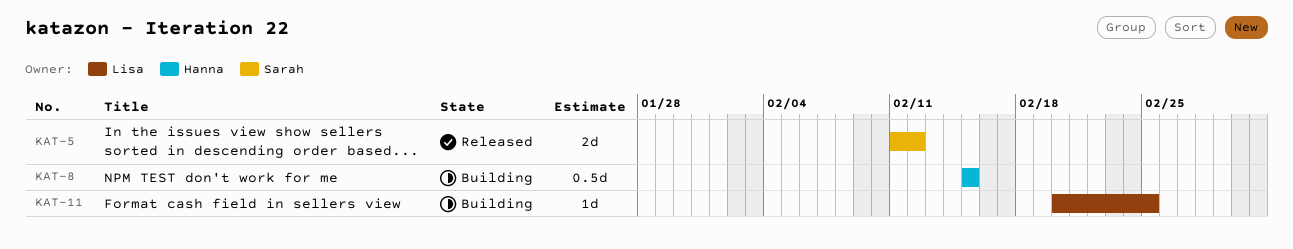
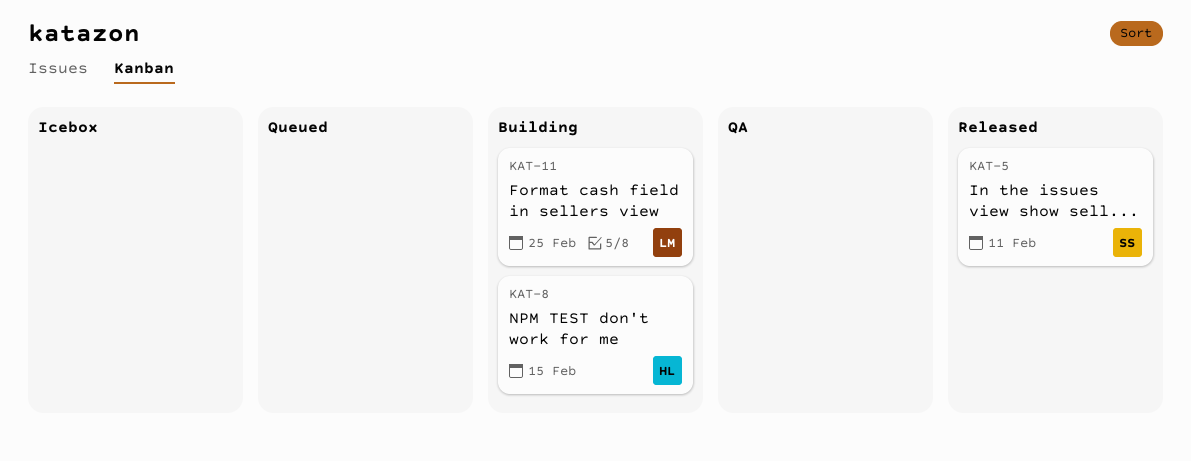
KAT-5, due: Feb 12 -> Feb 11

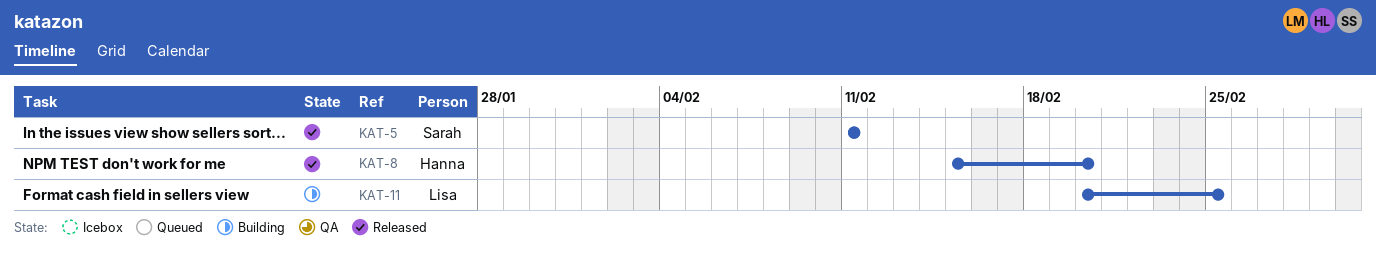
KAT-8, status: Building -> Released
KAT-8, due: Feb 15 -> Feb 20

